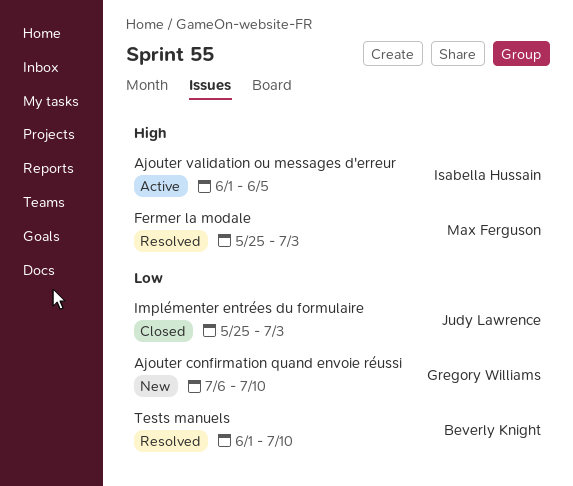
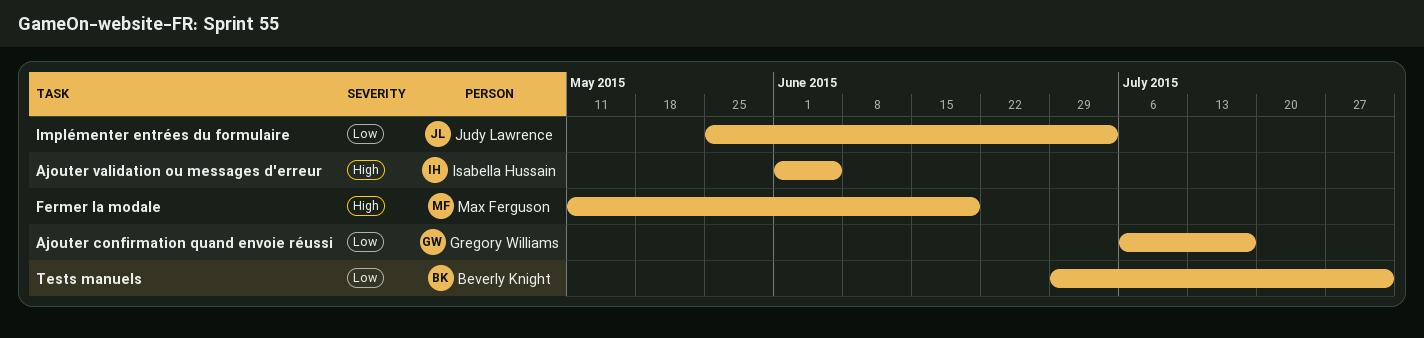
Ajouter confirmation quand envoie réussi, due: Jul 10 -> Jul 17
Fermer la modale, start: May 25 -> May 11
Fermer la modale, due: Jul 3 -> Jun 19
Tests manuels, start: Jun 1 -> Jun 29
Tests manuels, due: Jul 10 -> Jul 31

